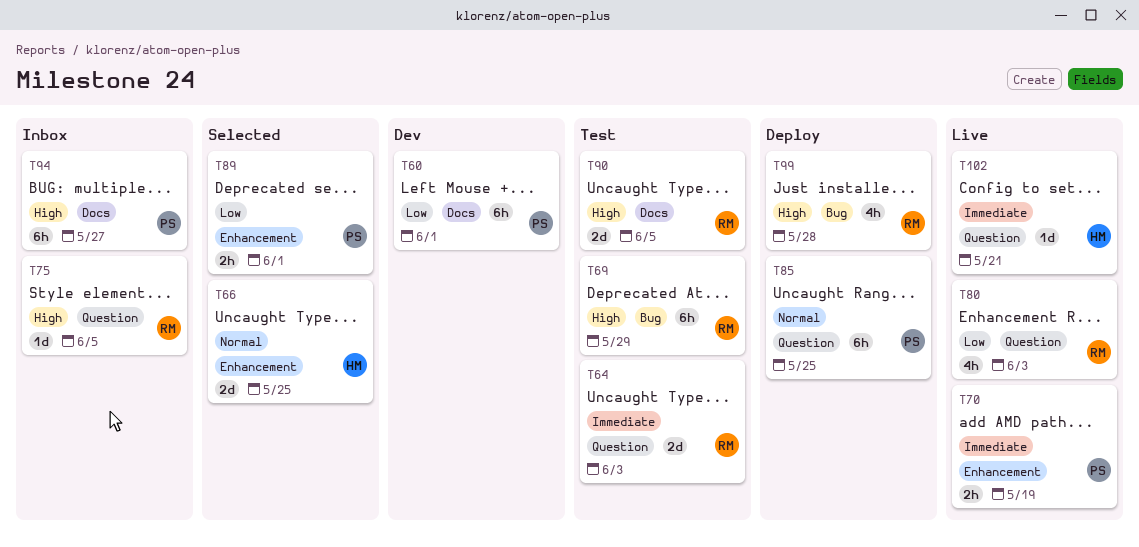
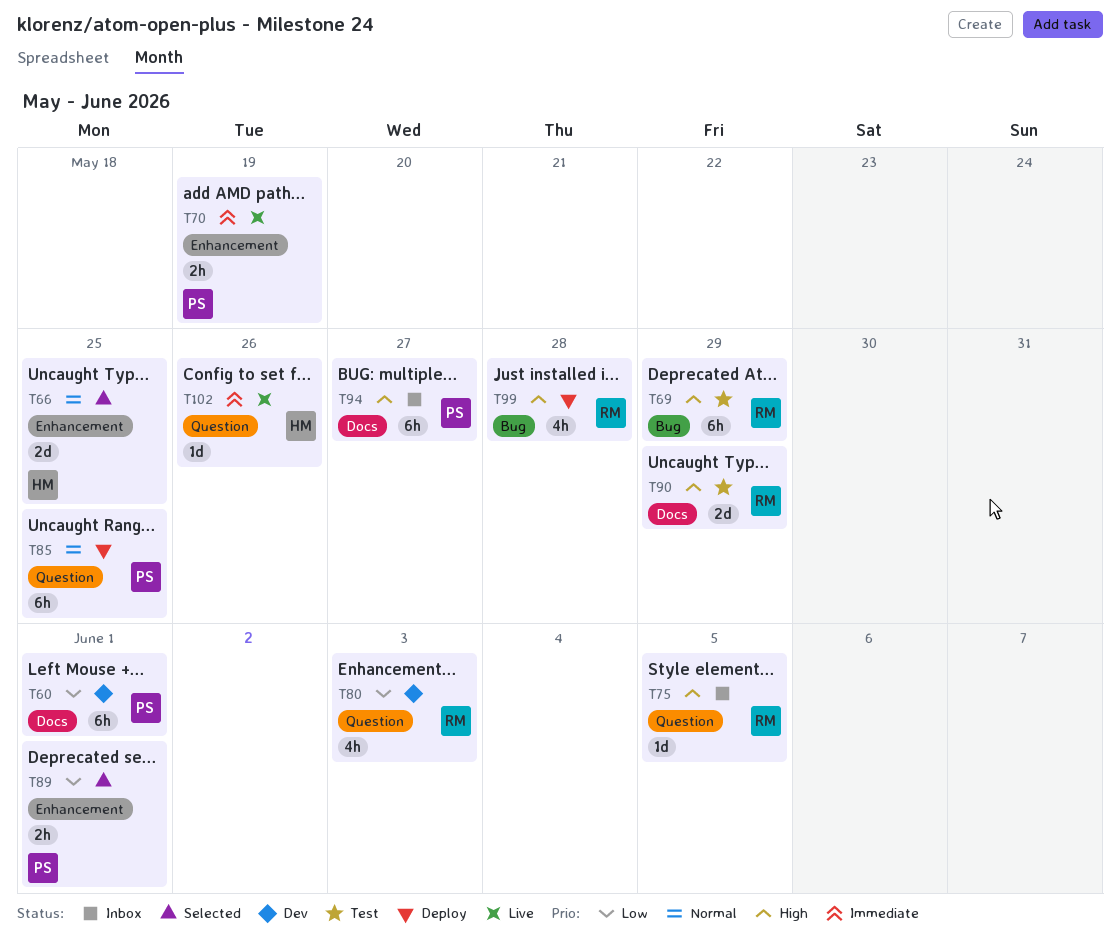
T64: present -> none
T80, status: Live -> Dev
T90, due: Jun 5 -> May 29
T102, due: May 21 -> May 26

